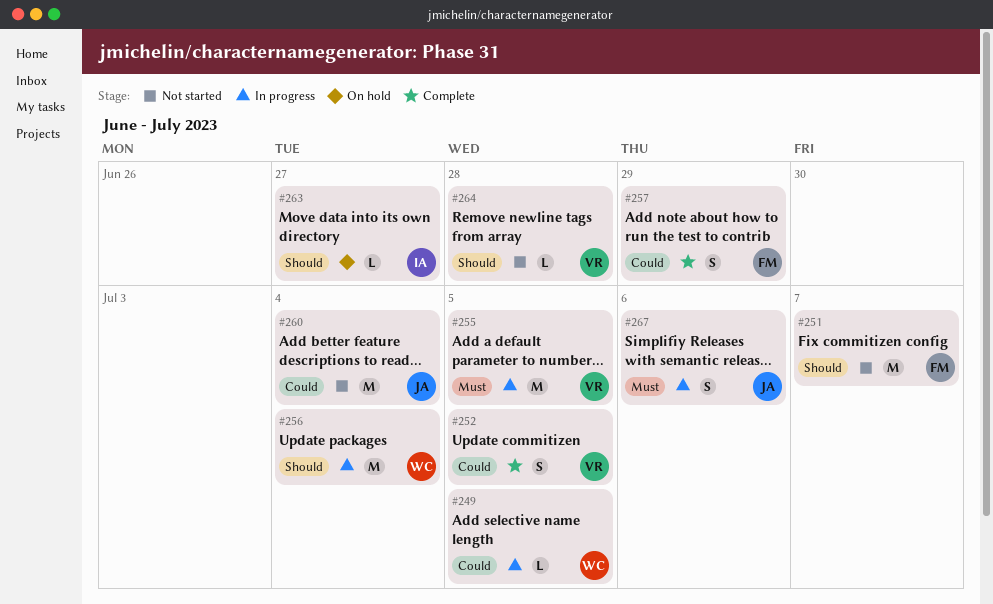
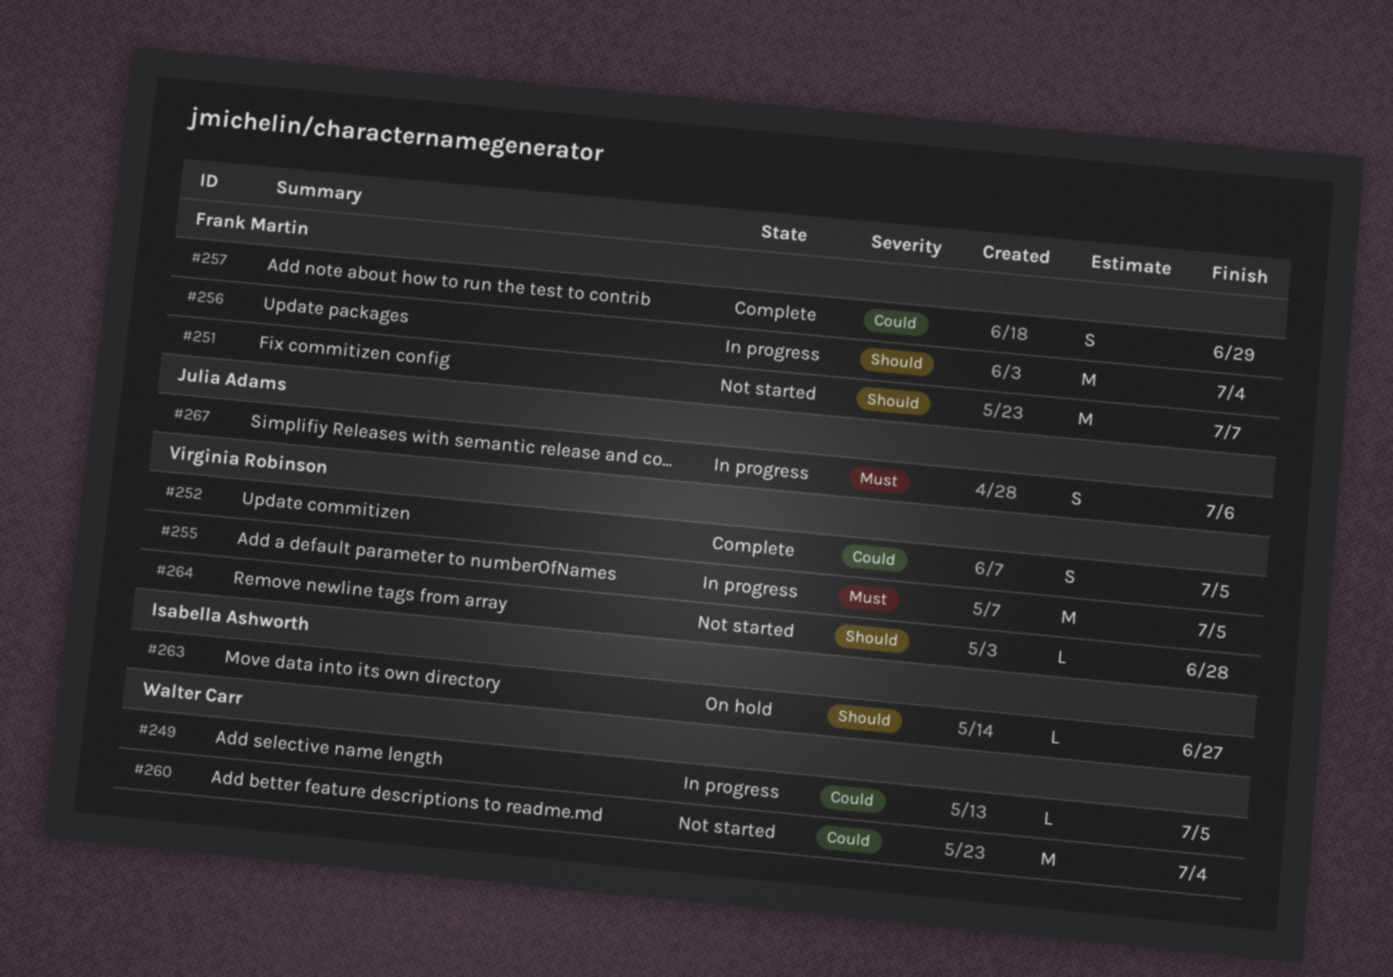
#256, owner: Walter Carr -> Frank Martin
#260, owner: Julia Adams -> Walter Carr

